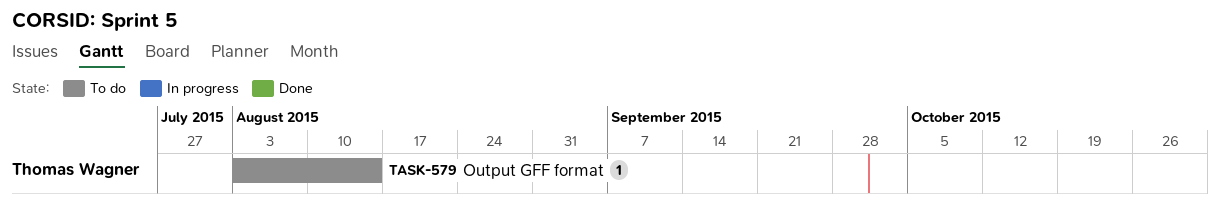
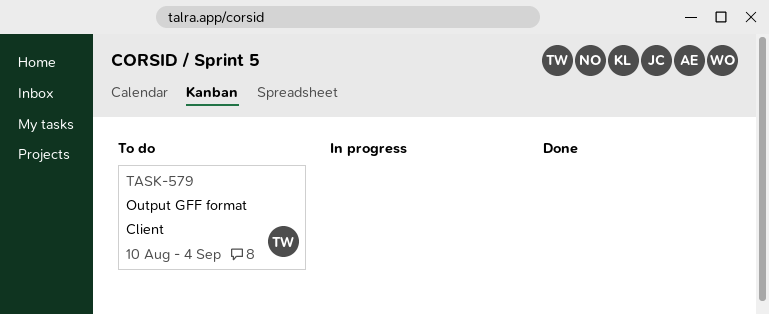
TASK-579, start: Aug 3 -> Aug 10
TASK-579, due: Aug 14 -> Sep 4

